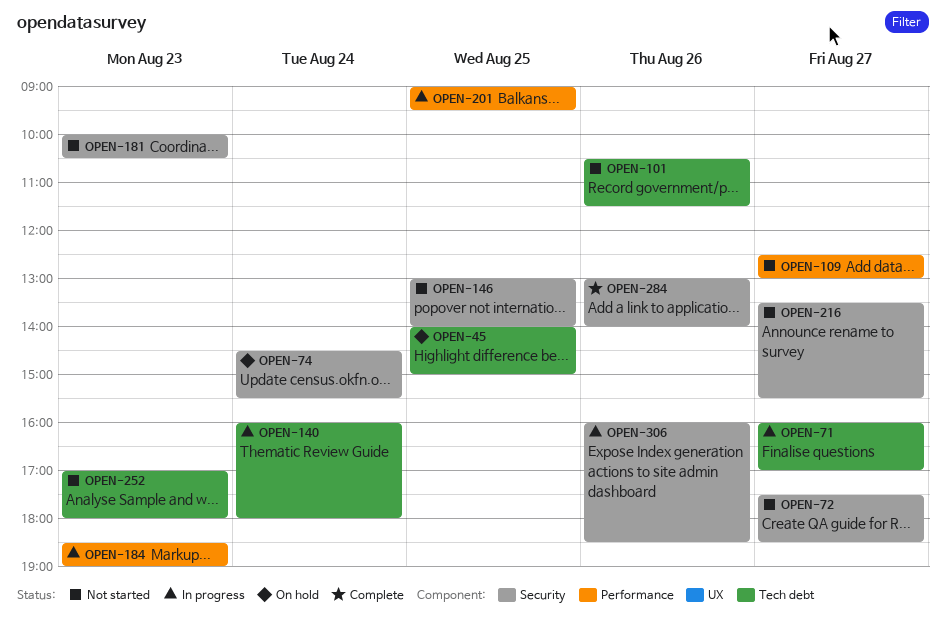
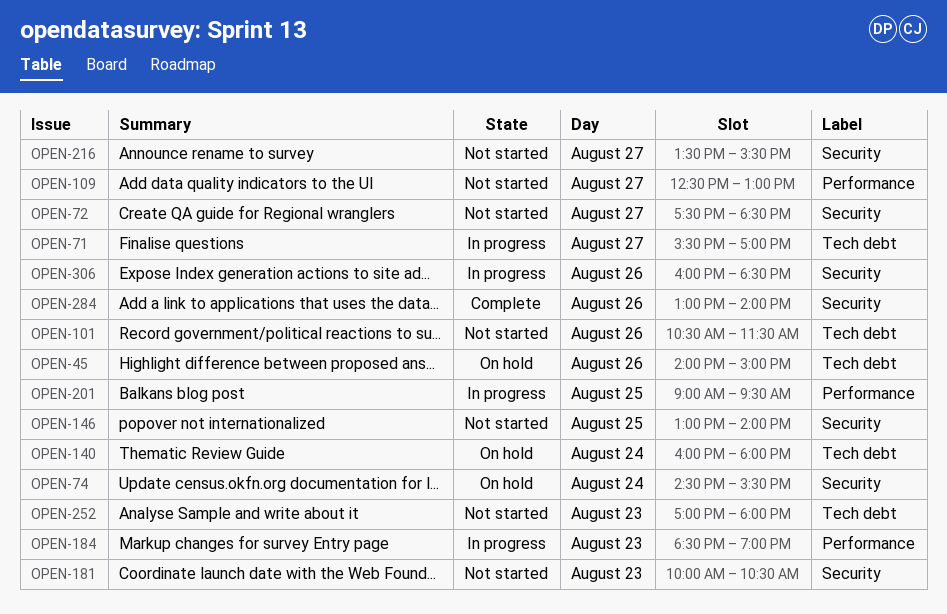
OPEN-45, day: Aug 25 -> Aug 26
OPEN-71, begins: 16:00 -> 15:30
OPEN-140, status: In progress -> On hold

